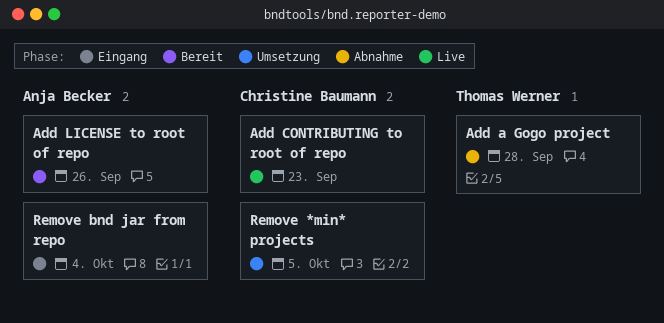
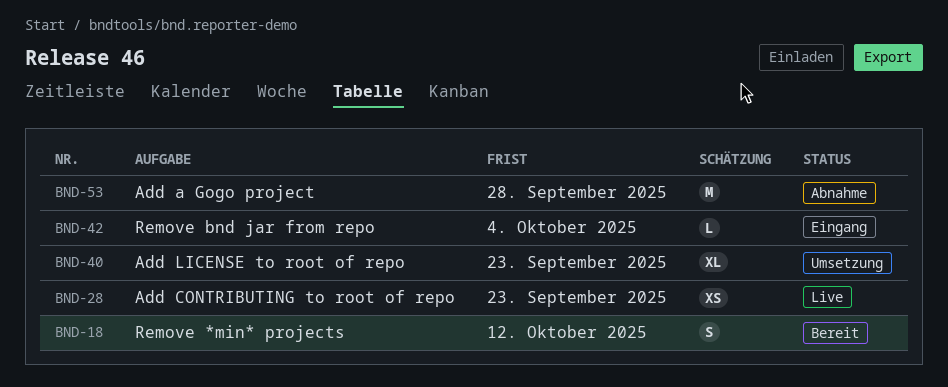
Add LICENSE to root of repo, status: Bereit -> Umsetzung
Add LICENSE to root of repo, due: Sep 26 -> Sep 23
Remove *min* projects, status: Umsetzung -> Bereit
Remove *min* projects, due: Oct 5 -> Oct 12

